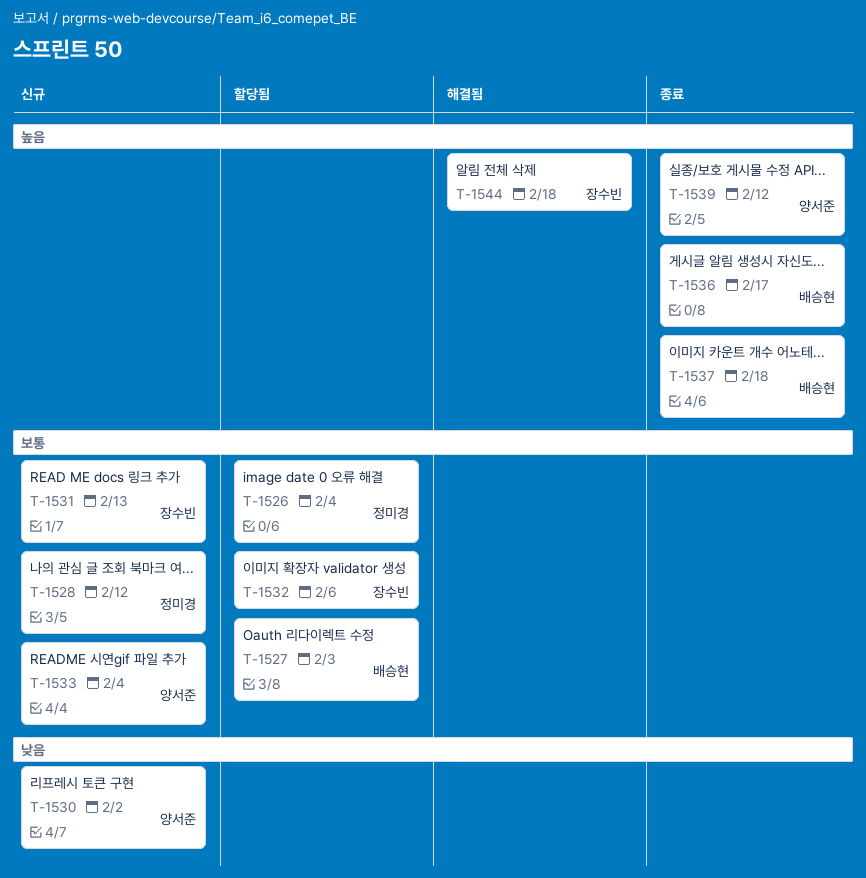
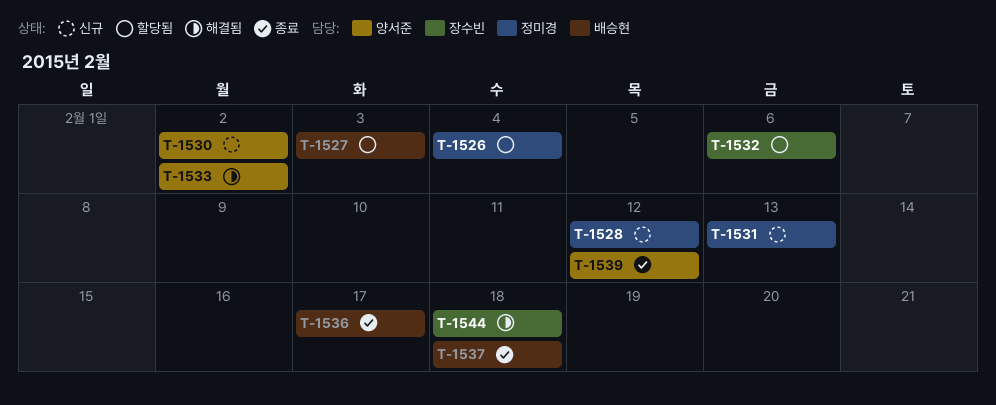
T-1531, owner: 장수빈 -> 정미경
T-1533, status: 신규 -> 해결됨
T-1533, due: Feb 4 -> Feb 2

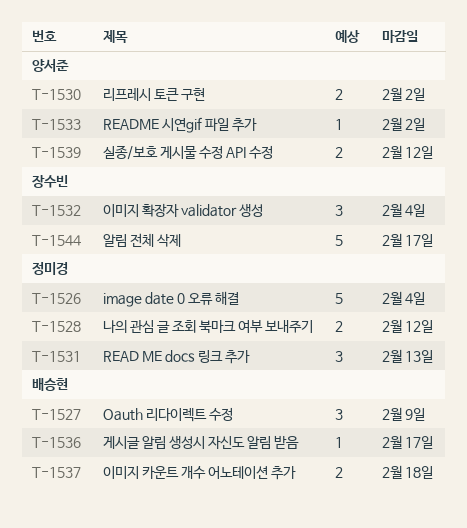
T-1527, due: Feb 3 -> Feb 9
T-1532, due: Feb 6 -> Feb 4
T-1544, due: Feb 18 -> Feb 17

